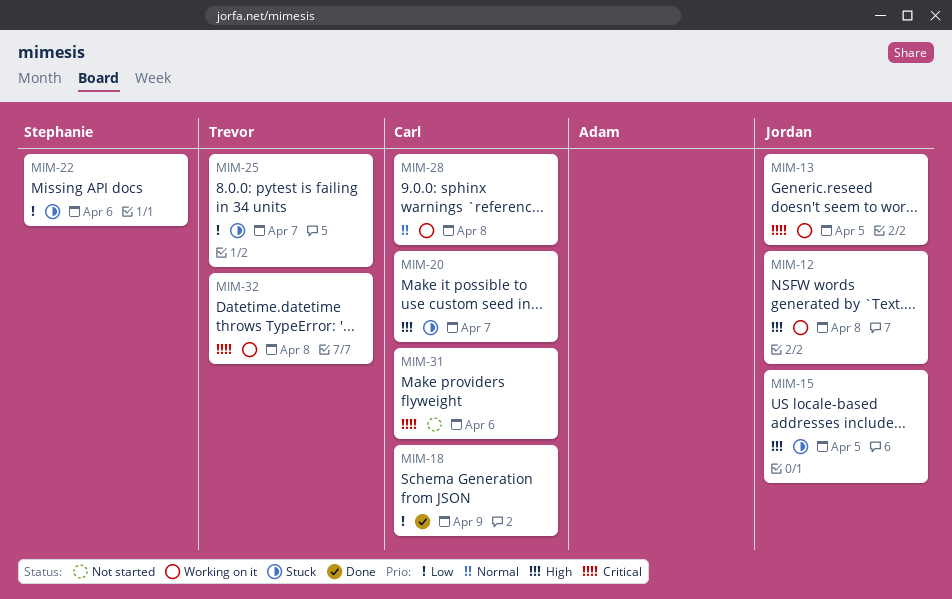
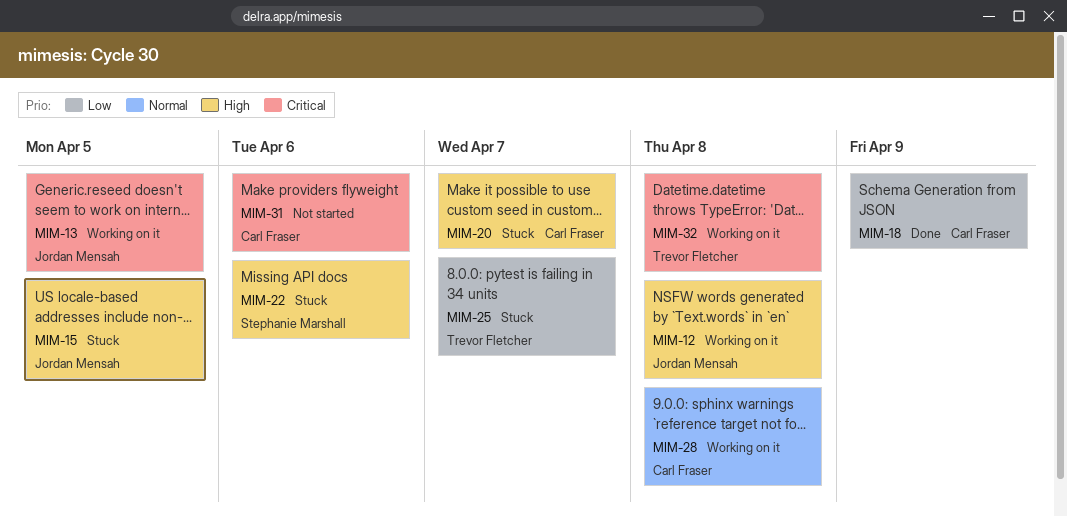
MIM-22, priority: Low -> High

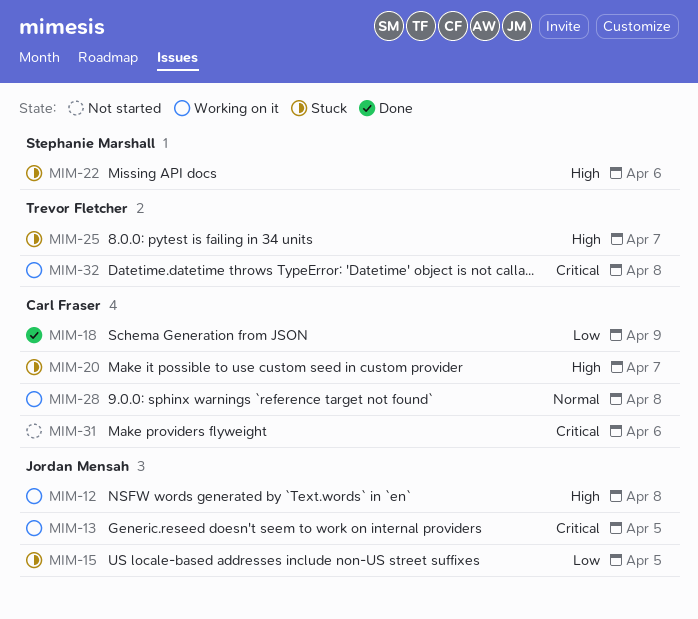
MIM-15, priority: High -> Low
MIM-25, priority: Low -> High

